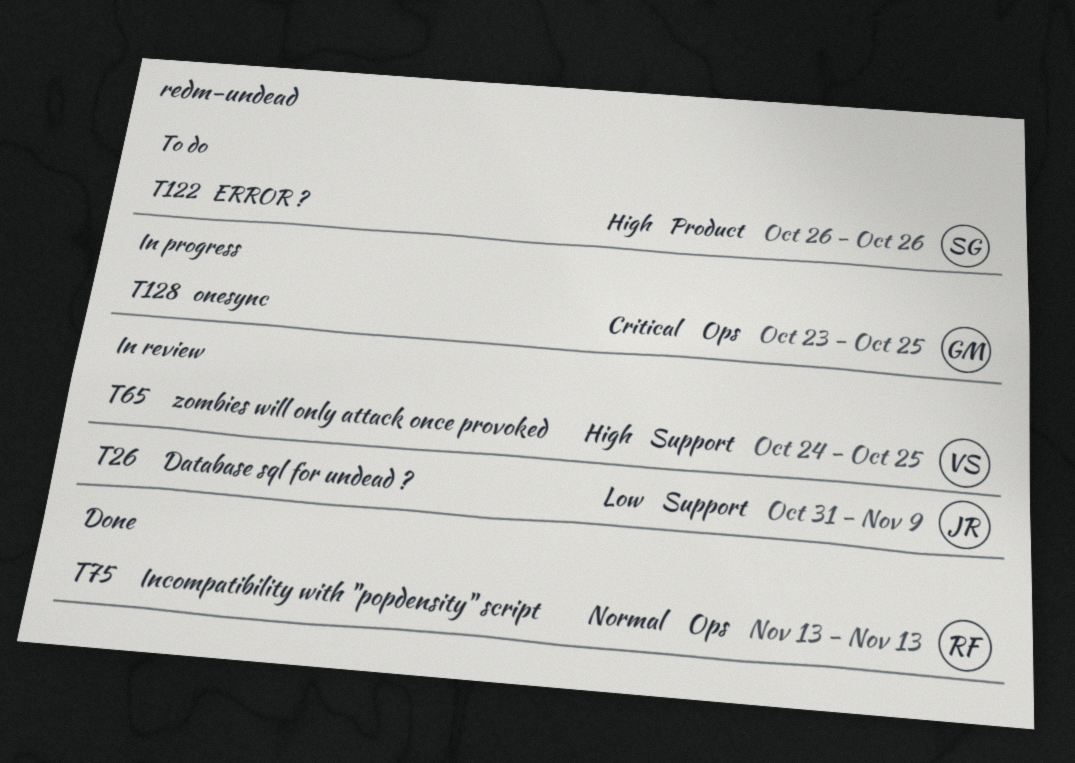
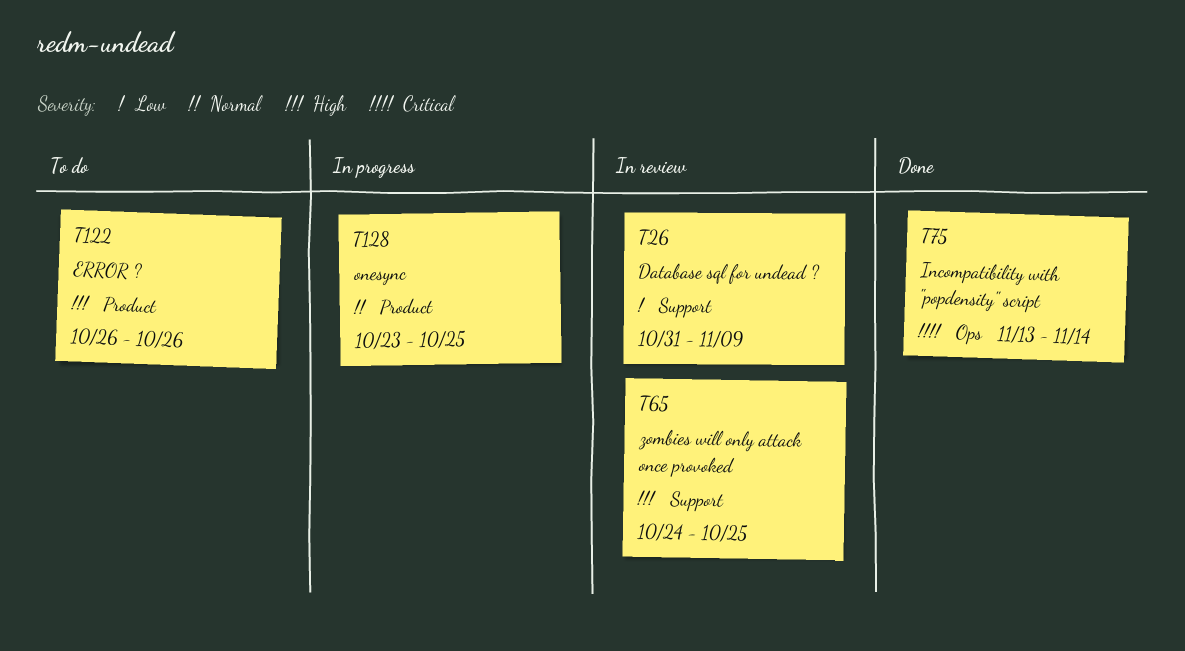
T75, priority: Normal -> Critical
T75, due: Nov 13 -> Nov 14
T128, priority: Critical -> Normal
T128, label: Ops -> Product

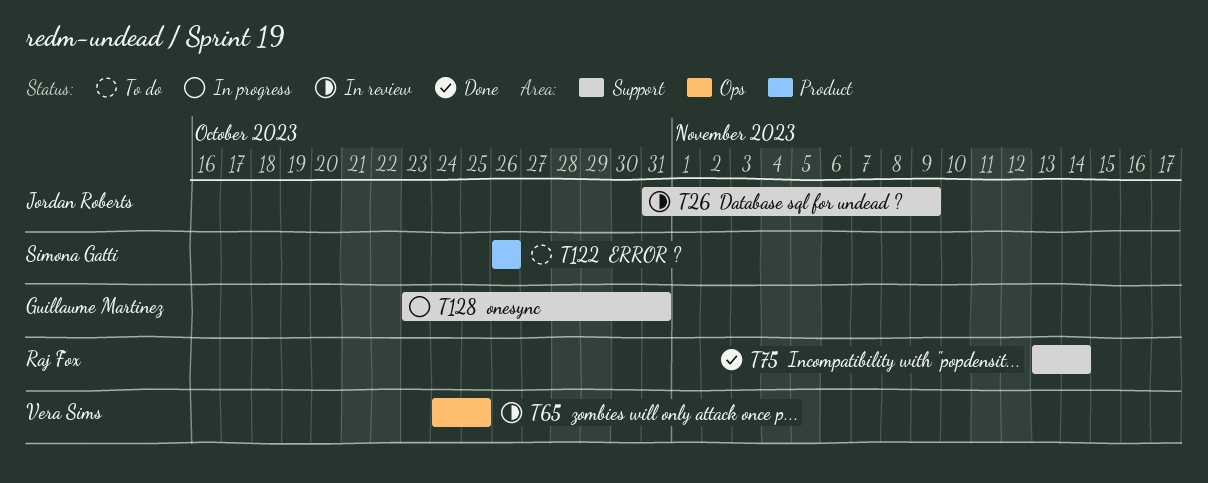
T65, label: Support -> Ops
T75, label: Ops -> Support
T128, label: Product -> Support
T128, due: Oct 25 -> Oct 31

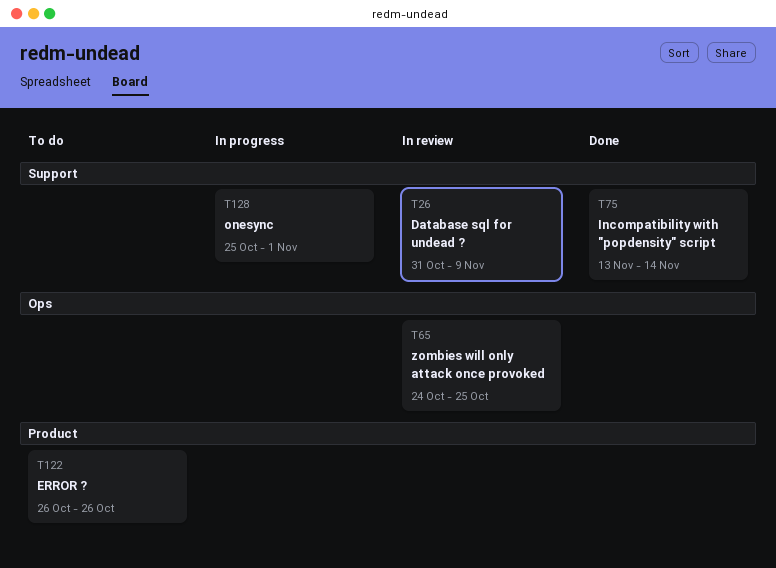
T128, start: Oct 23 -> Oct 25
T128, due: Oct 31 -> Nov 1

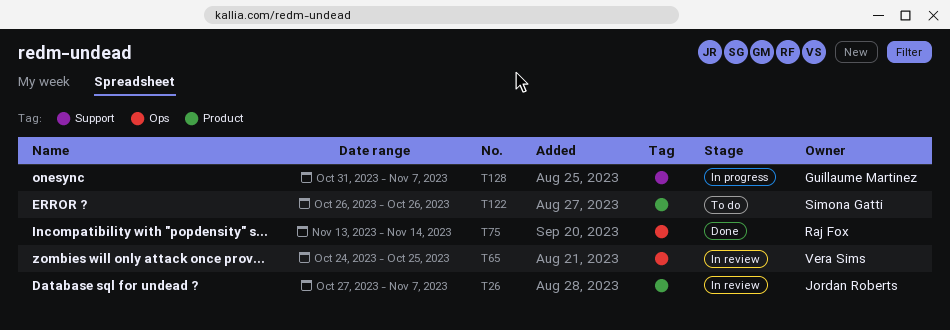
T26, label: Support -> Product
T26, start: Oct 31 -> Oct 27
T26, due: Nov 9 -> Nov 7
T75, label: Support -> Ops
T128, start: Oct 25 -> Oct 31
T128, due: Nov 1 -> Nov 7

